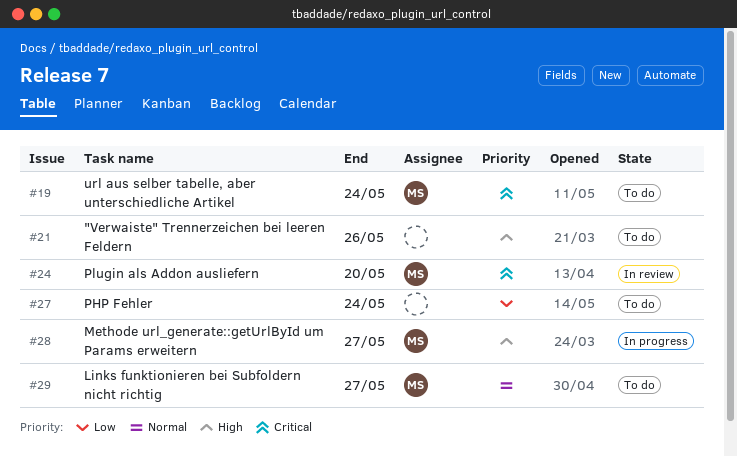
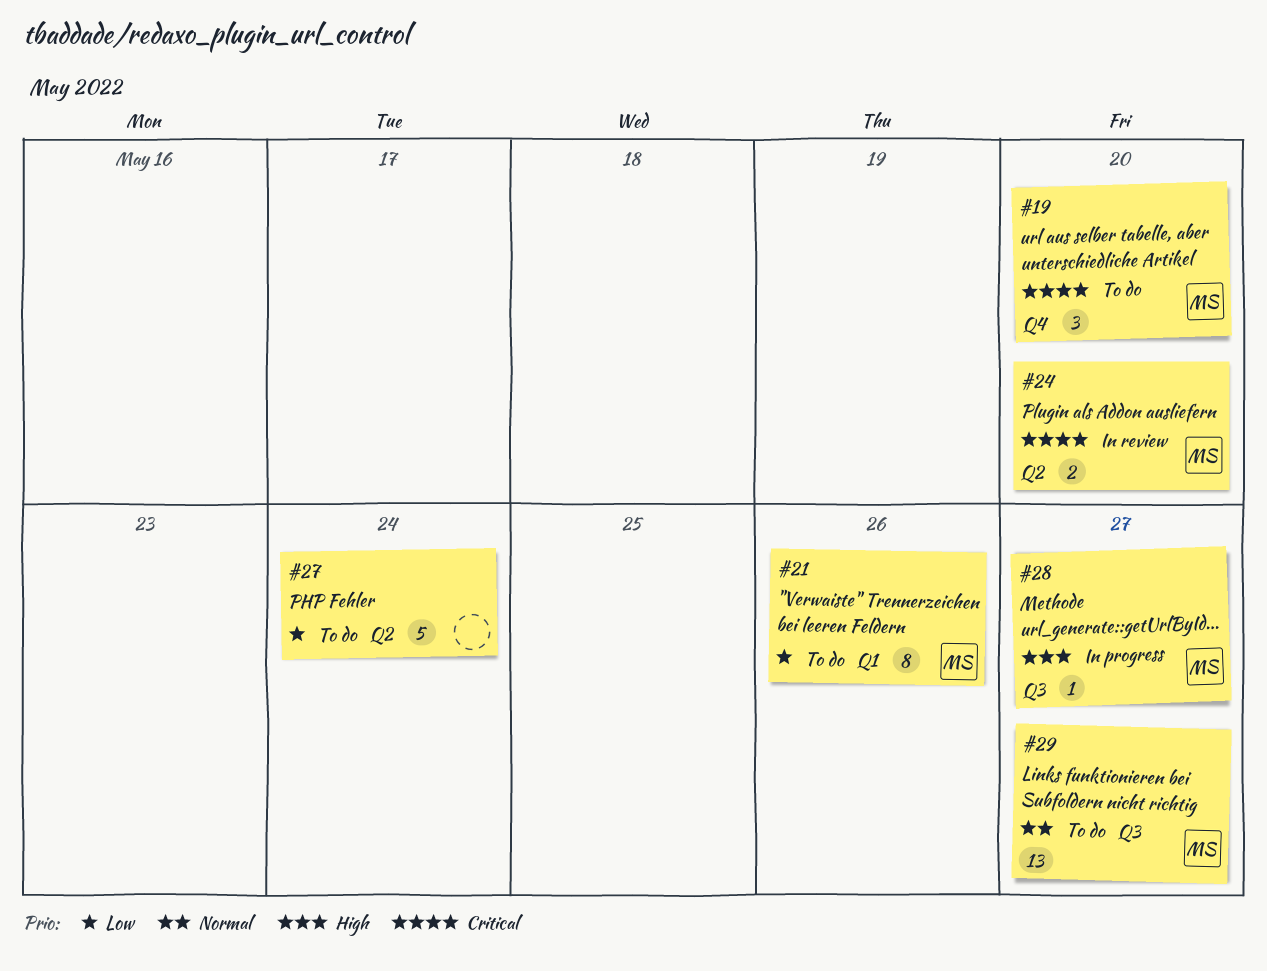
#19, due: May 24 -> May 20
#21, owner: none -> MS
#21, priority: High -> Low

